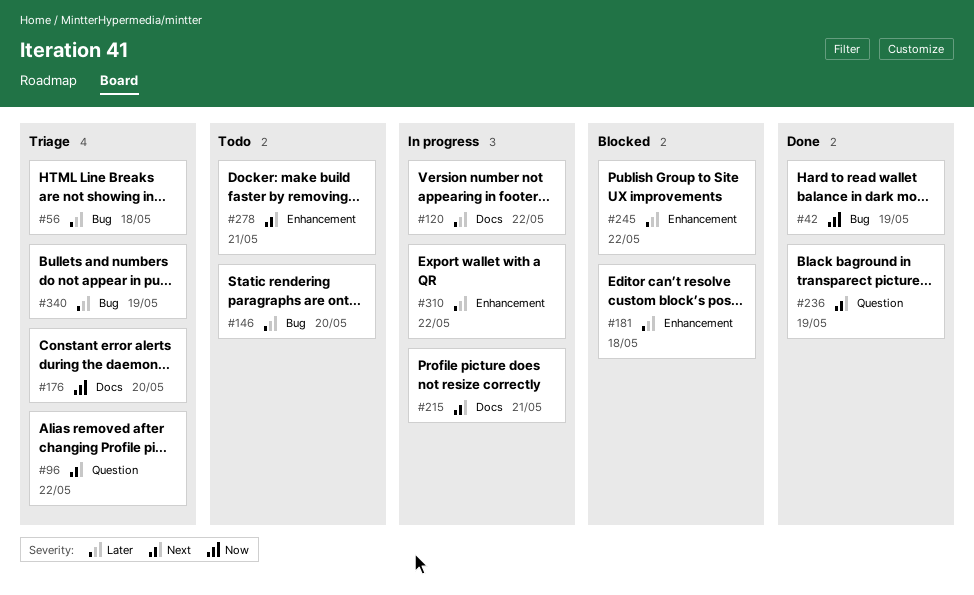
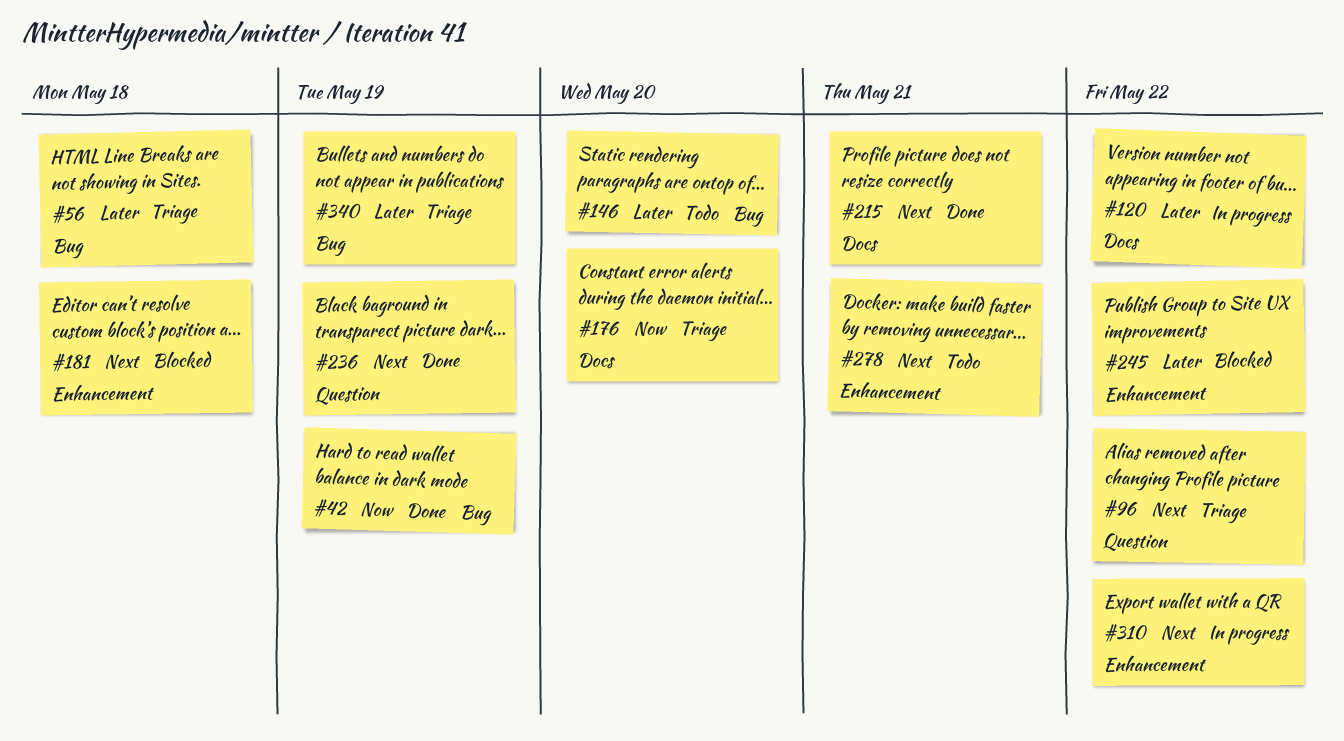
#181, priority: Later -> Next
#215, status: In progress -> Done
#310, priority: Later -> Next

